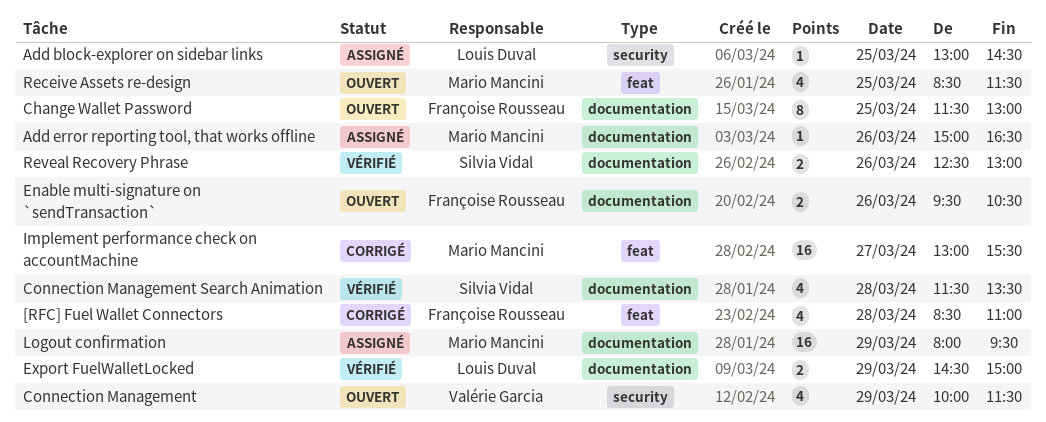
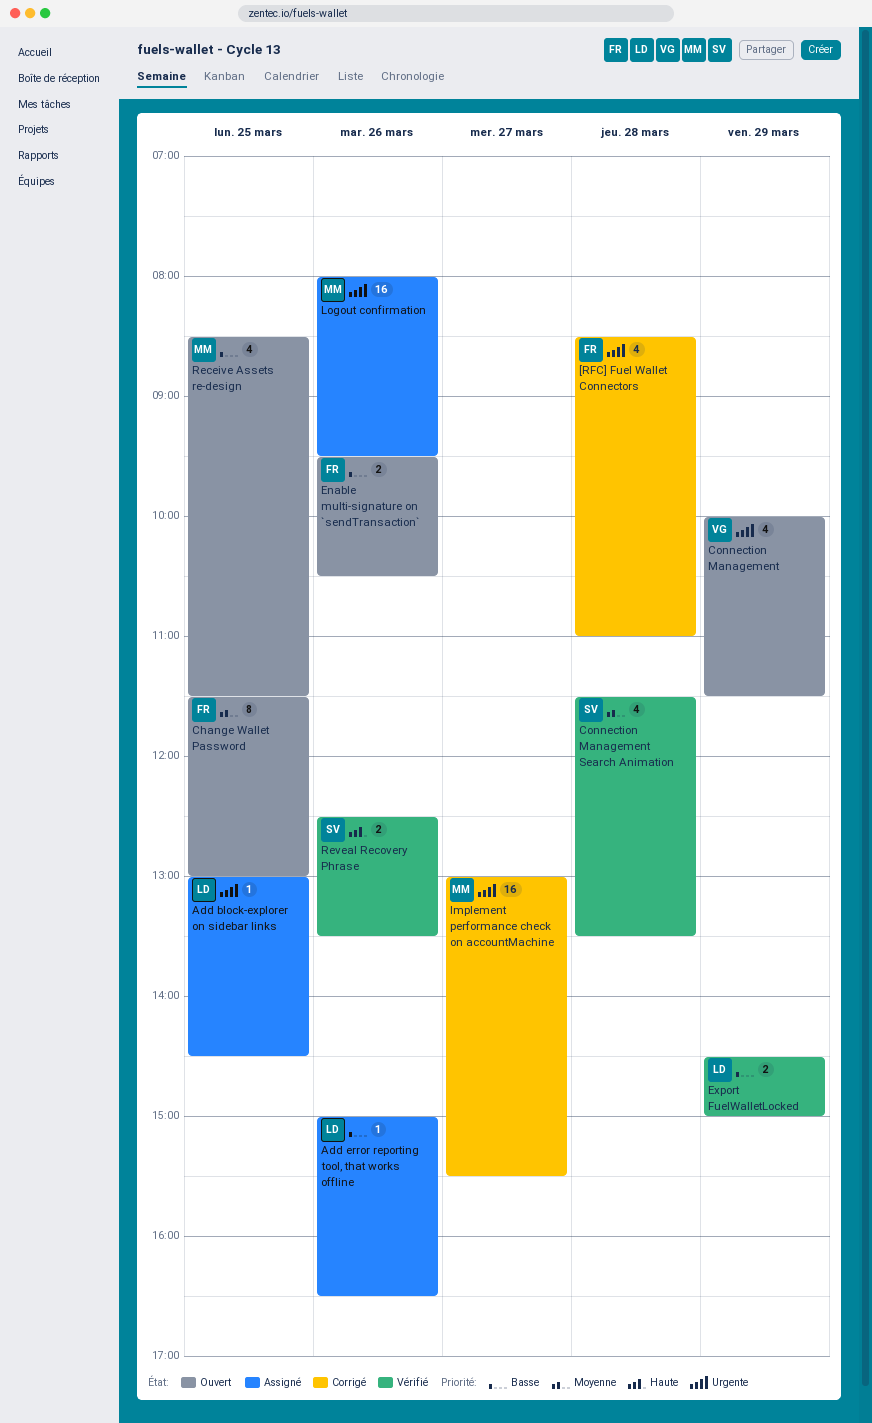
Add error reporting tool, that works offline, owner: Mario Mancini -> Louis Duval
Logout confirmation, day: Mar 29 -> Mar 26
Reveal Recovery Phrase, ends: 13:00 -> 13:30

